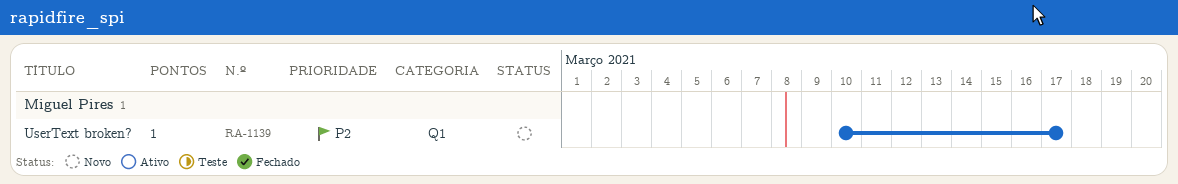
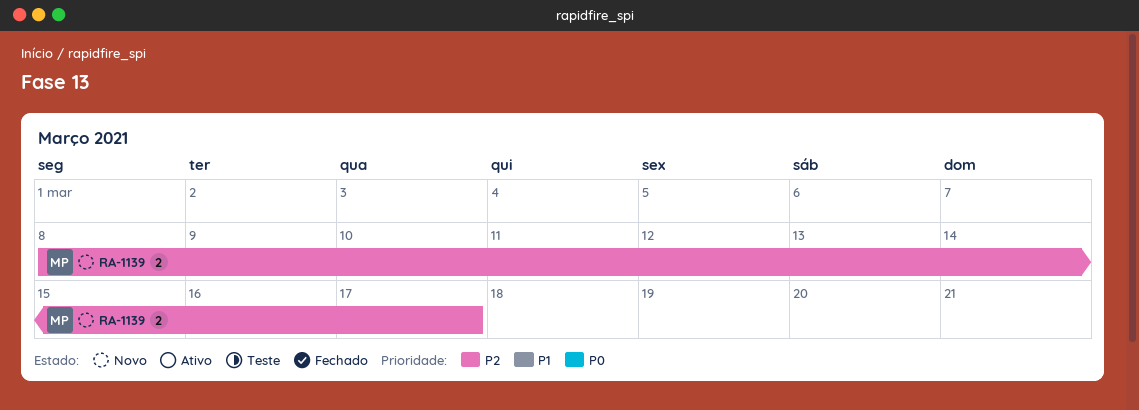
RA-1139, estimate: 1 -> 2
RA-1139, start: Mar 10 -> Mar 8

